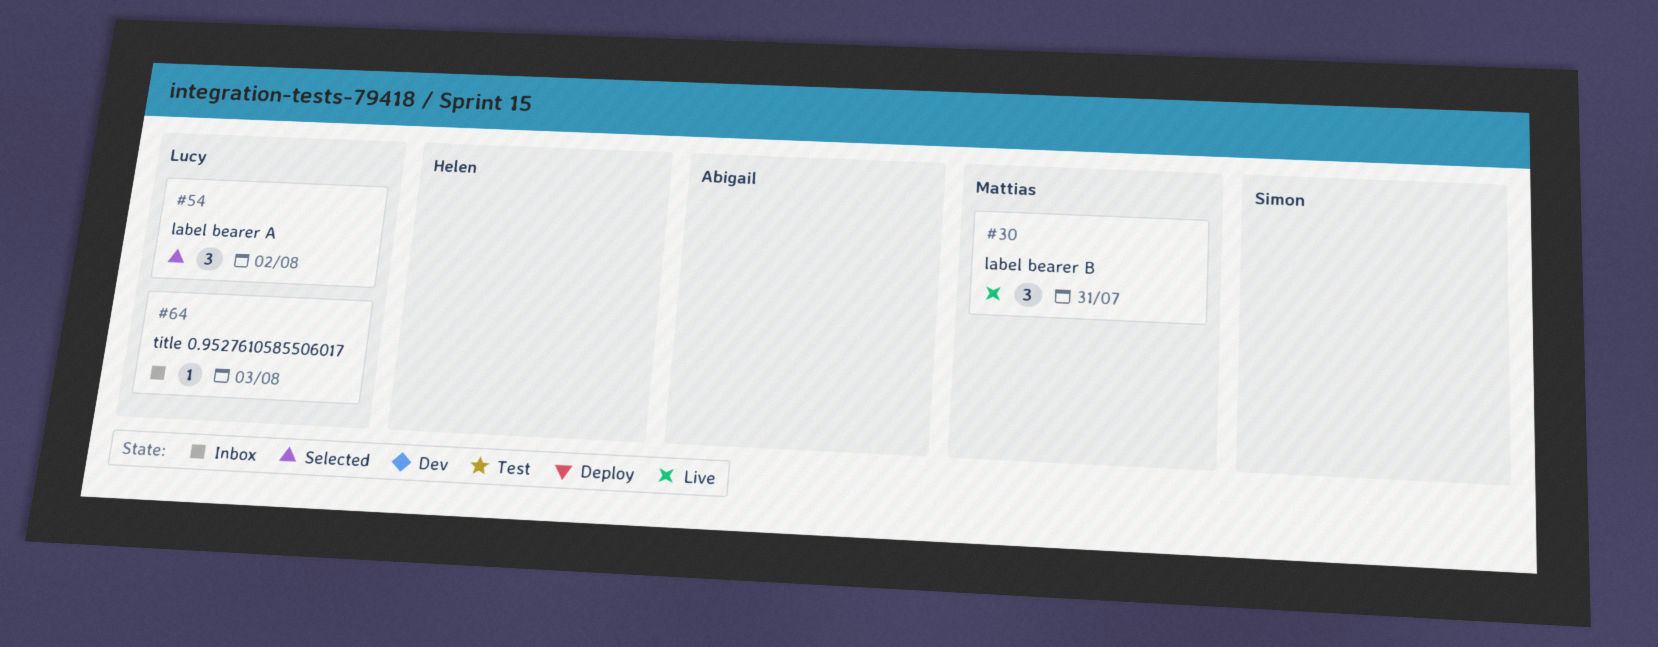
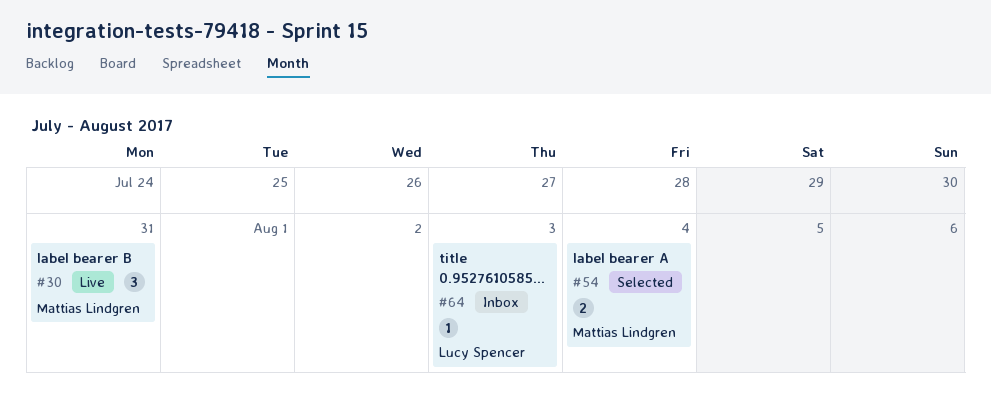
#54, owner: Lucy Spencer -> Mattias Lindgren
#54, estimate: 3 -> 2
#54, due: Aug 2 -> Aug 4

